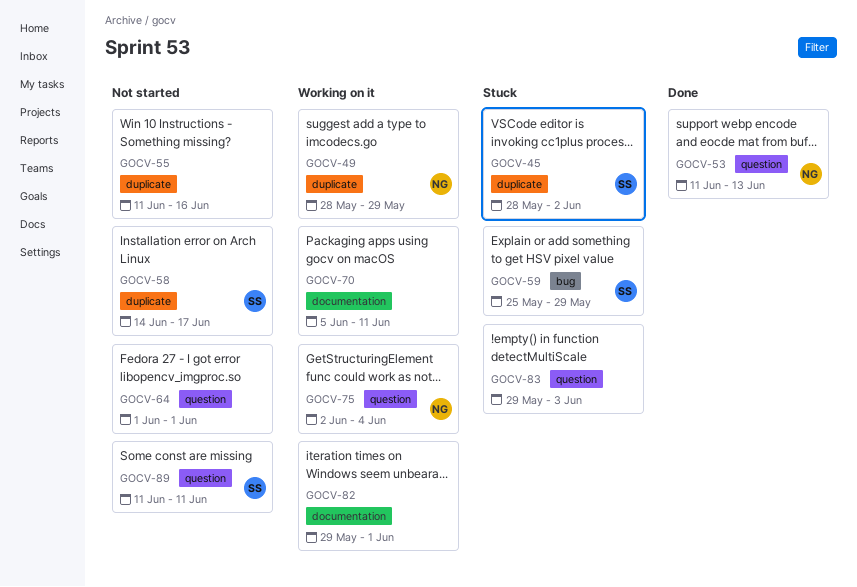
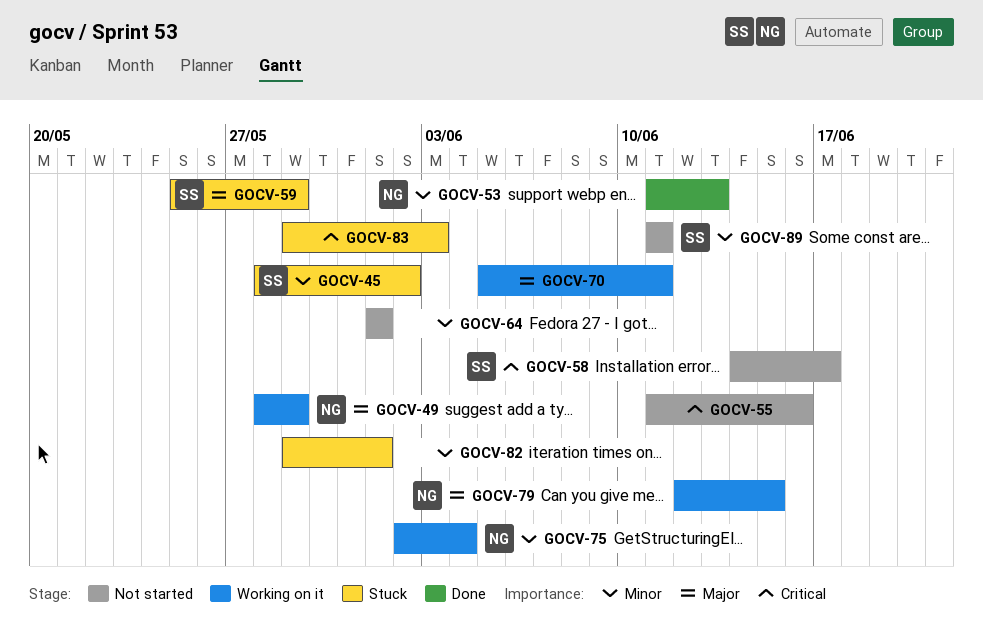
GOCV-79: none -> present
GOCV-82, status: Working on it -> Stuck

